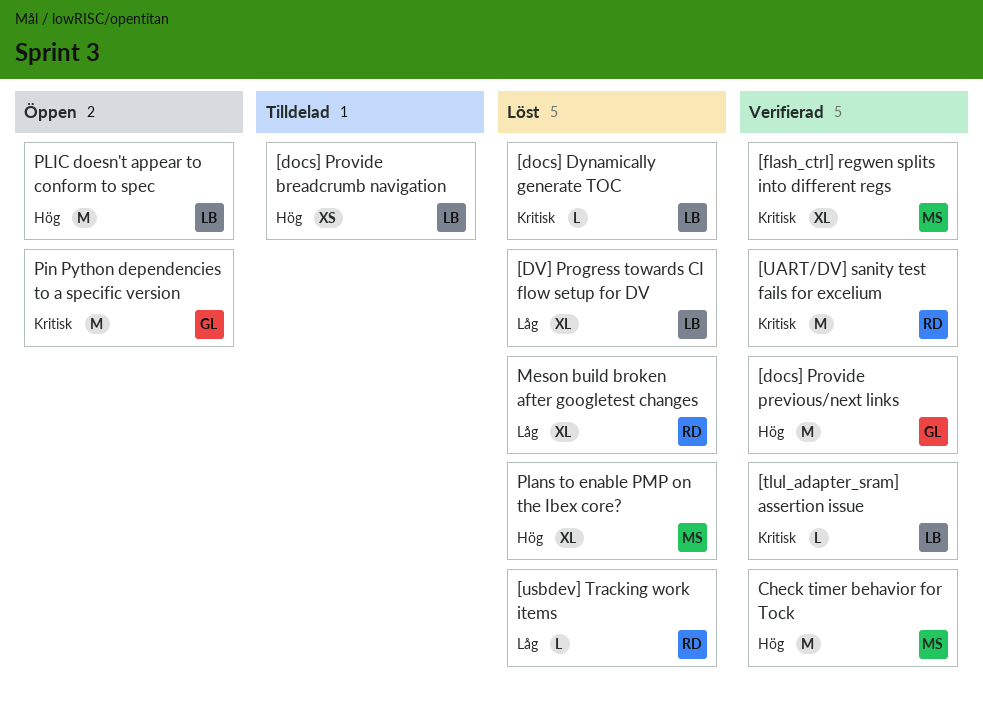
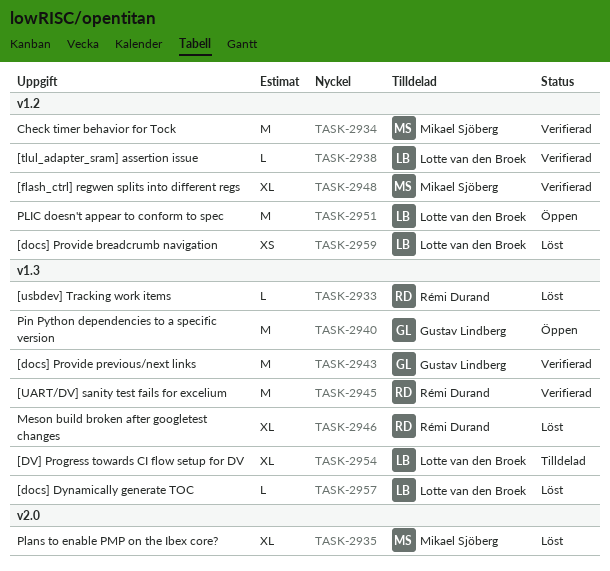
[docs] Provide breadcrumb navigation, status: Tilldelad -> Löst
[DV] Progress towards CI flow setup for DV, status: Löst -> Tilldelad

